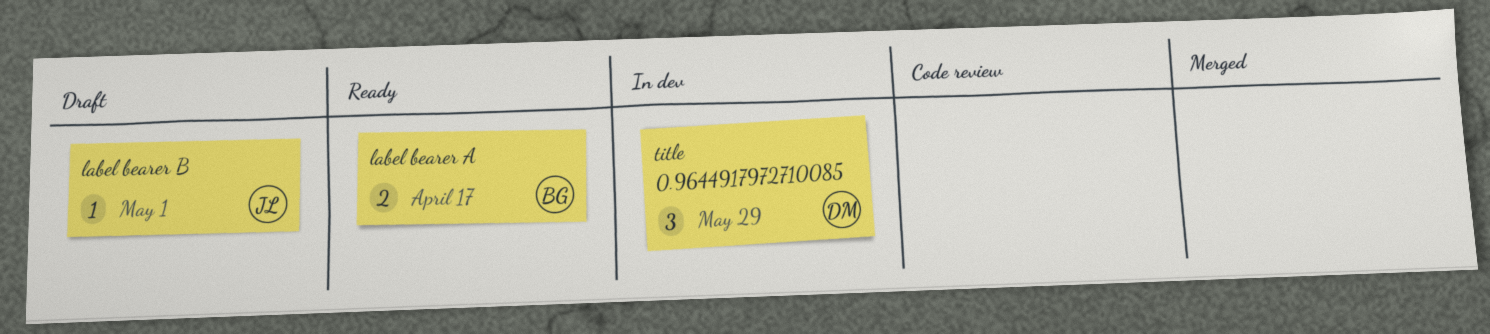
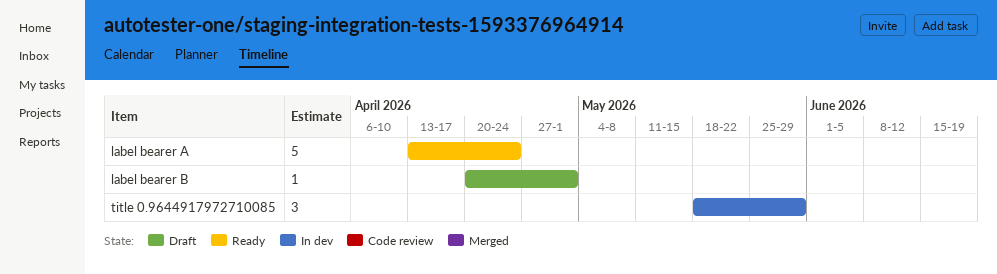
label bearer A, estimate: 2 -> 5
label bearer A, due: Apr 17 -> Apr 24

